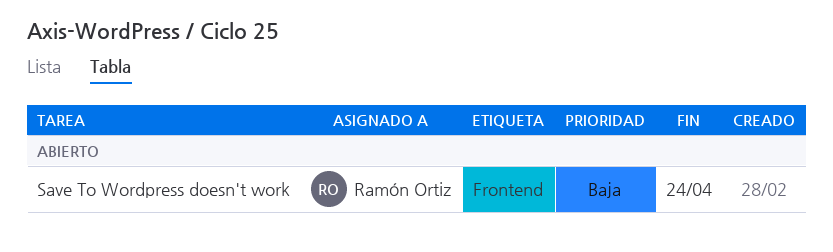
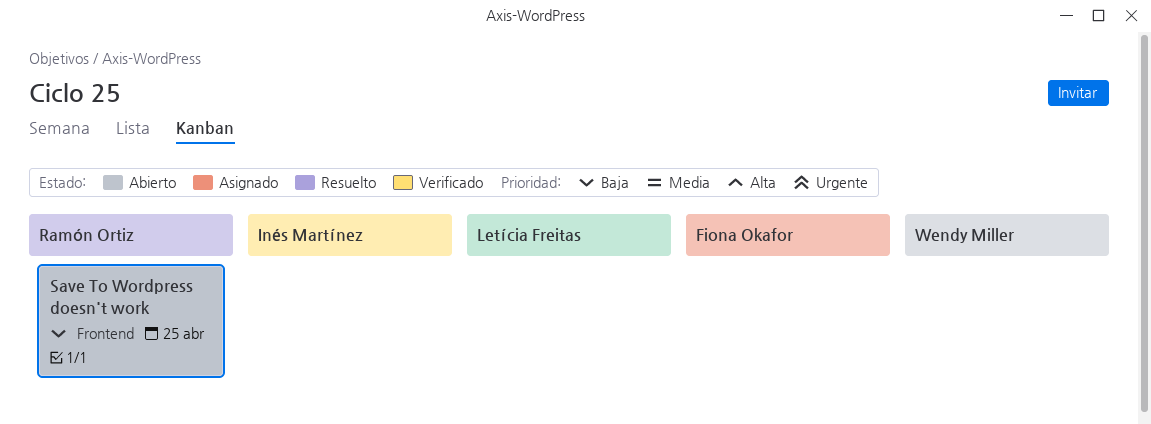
Save To Wordpress doesn't work, due: Apr 24 -> Apr 25

